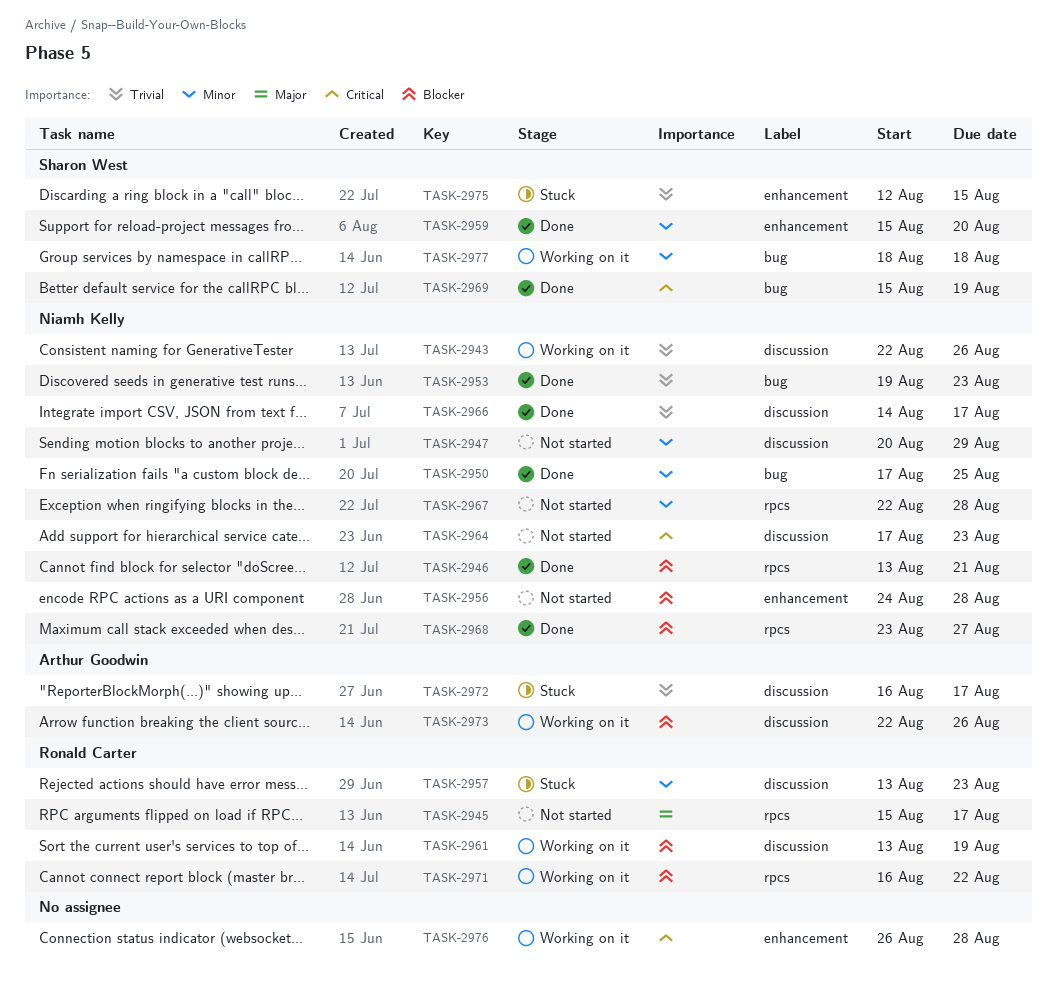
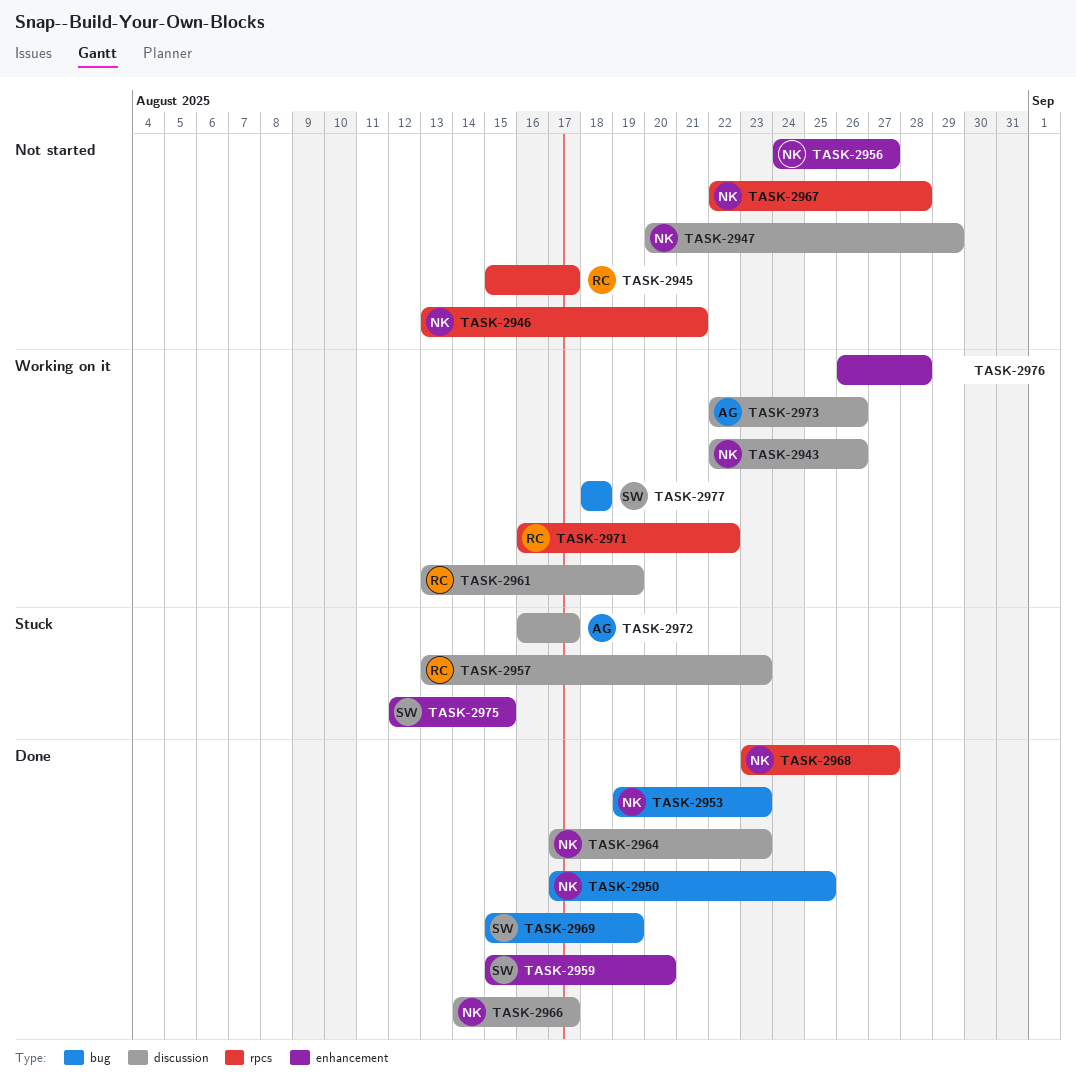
TASK-2946, status: Done -> Not started
TASK-2956, due: Aug 28 -> Aug 27
TASK-2964, status: Not started -> Done

